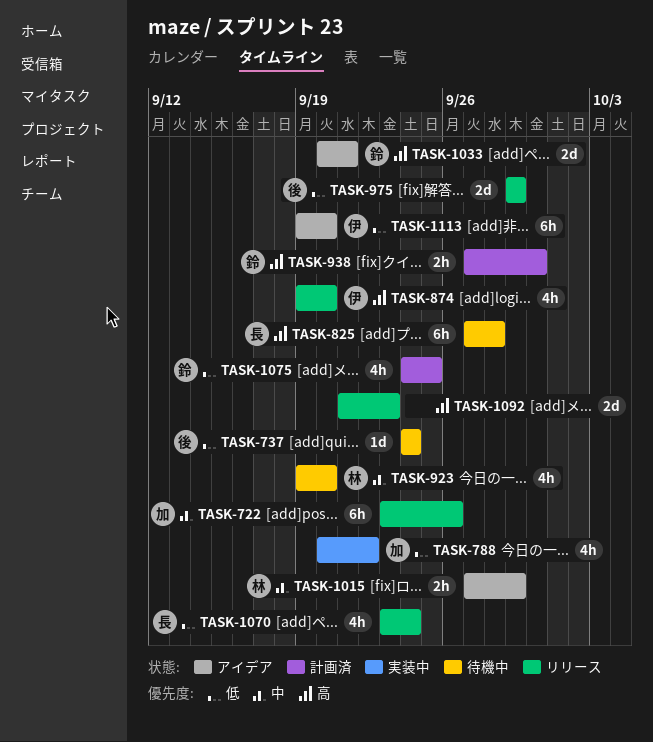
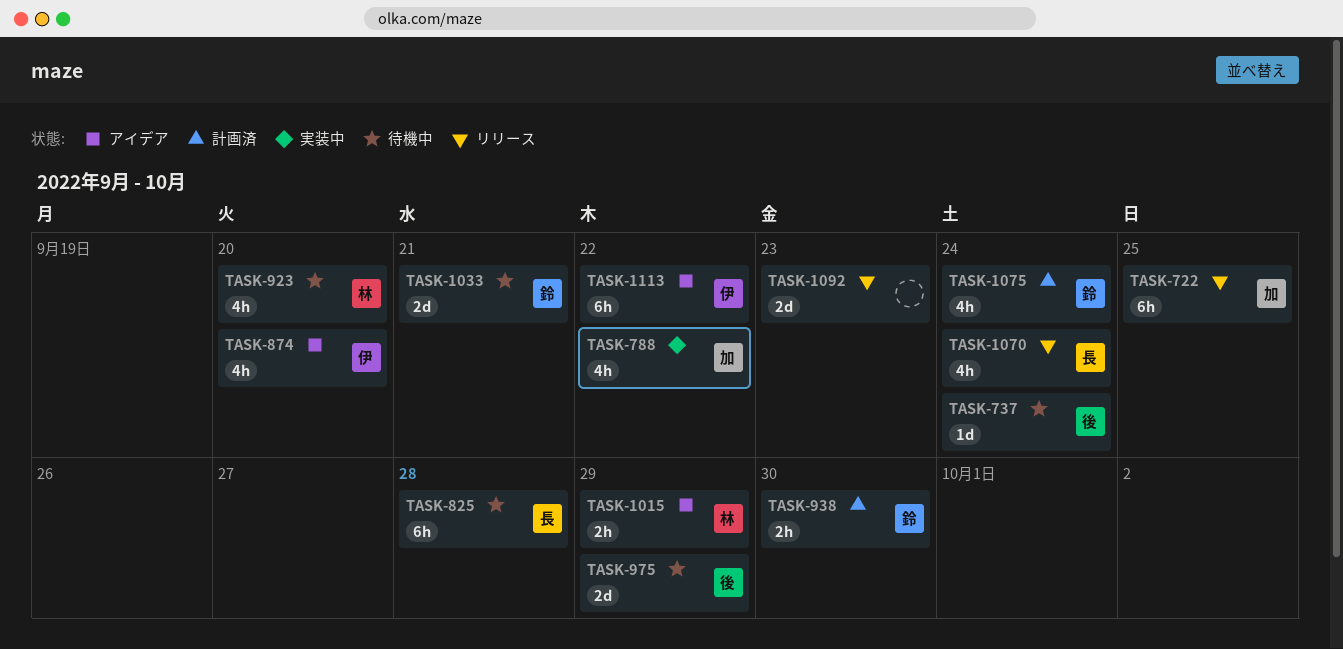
TASK-722, due: Sep 26 -> Sep 25
TASK-874, status: リリース -> アイデア
TASK-975, status: リリース -> 待機中
TASK-1033, status: アイデア -> 待機中
TASK-1075, due: Sep 25 -> Sep 24
TASK-1113, due: Sep 20 -> Sep 22

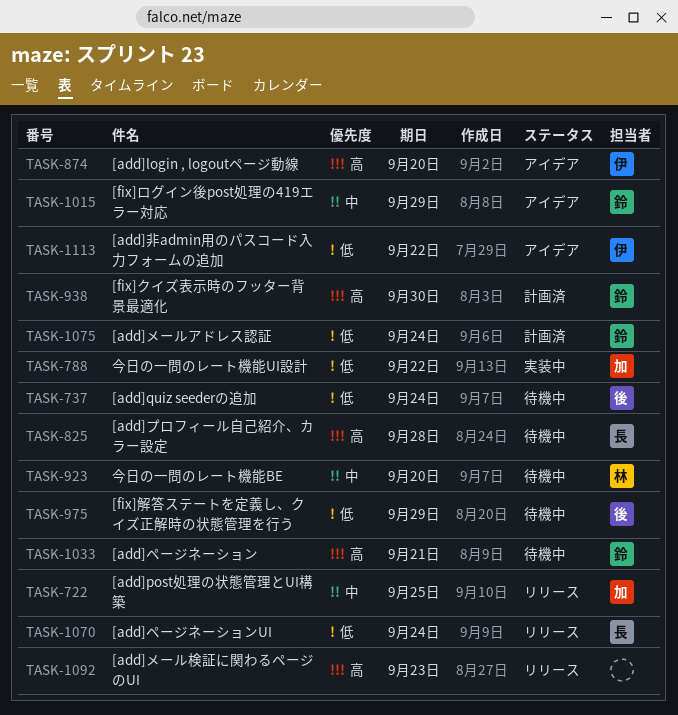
TASK-1015, owner: 林 -> 鈴

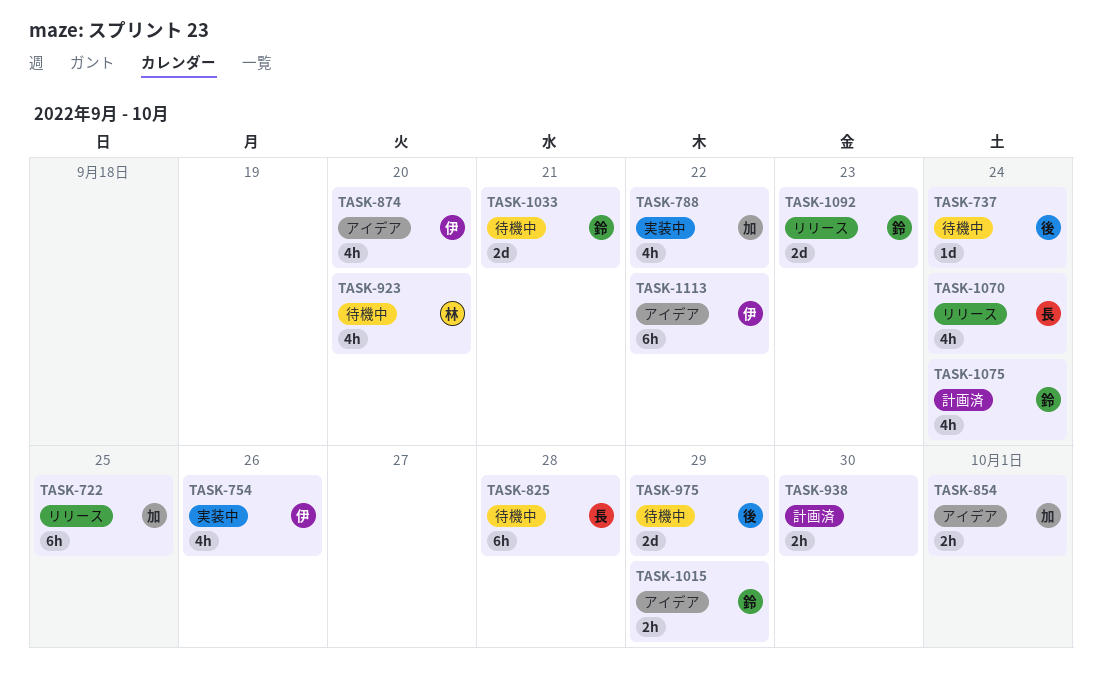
TASK-754: none -> present
TASK-854: none -> present
TASK-938, owner: 鈴 -> none
TASK-1092, owner: none -> 鈴

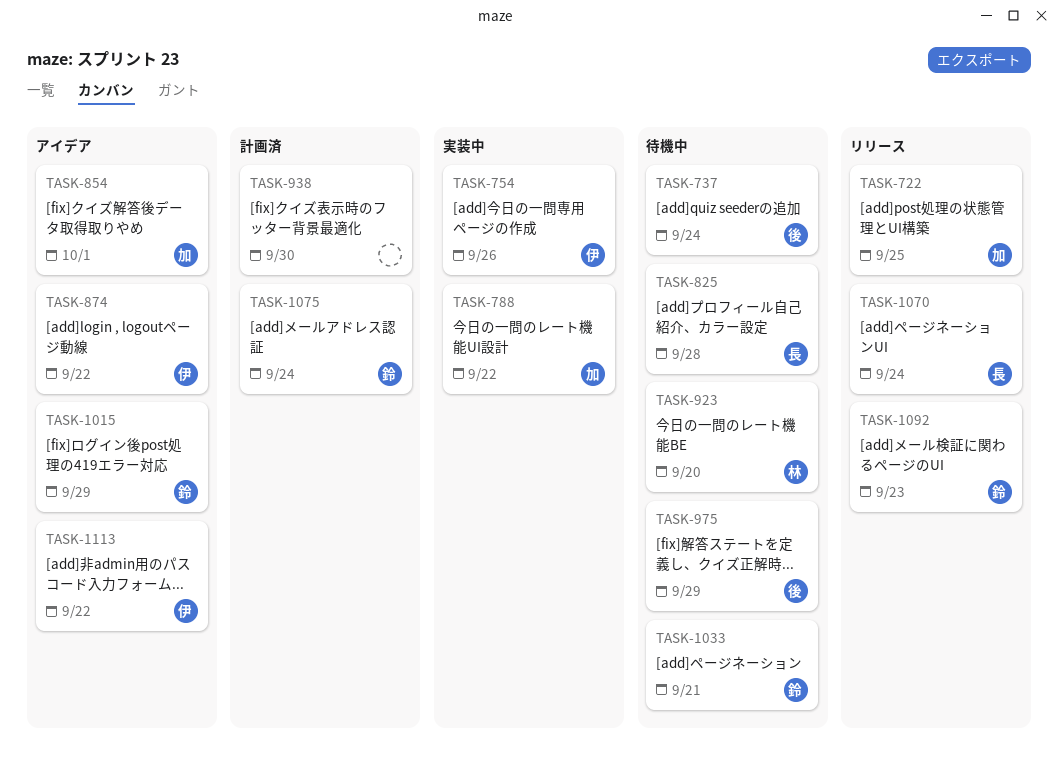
TASK-874, due: Sep 20 -> Sep 22

